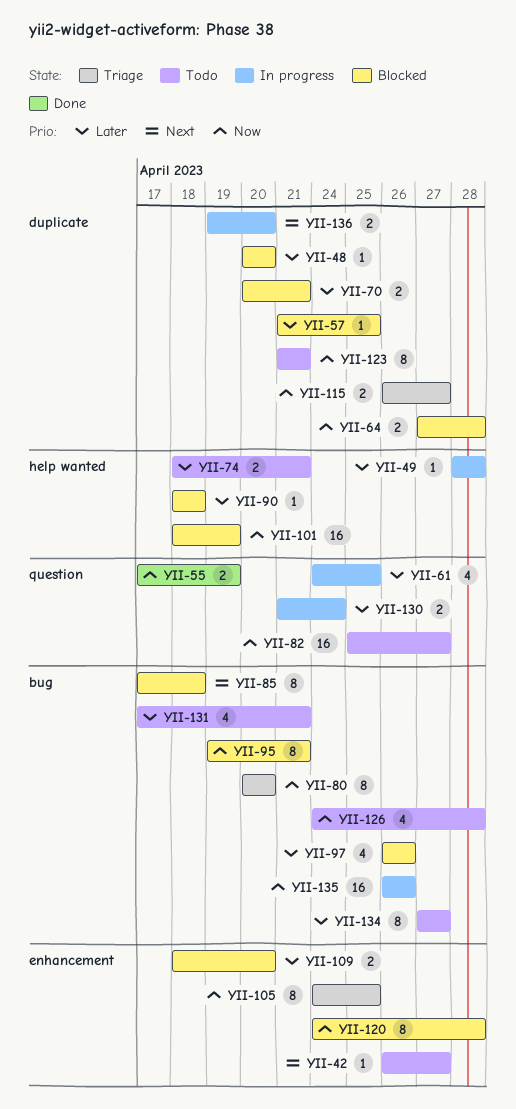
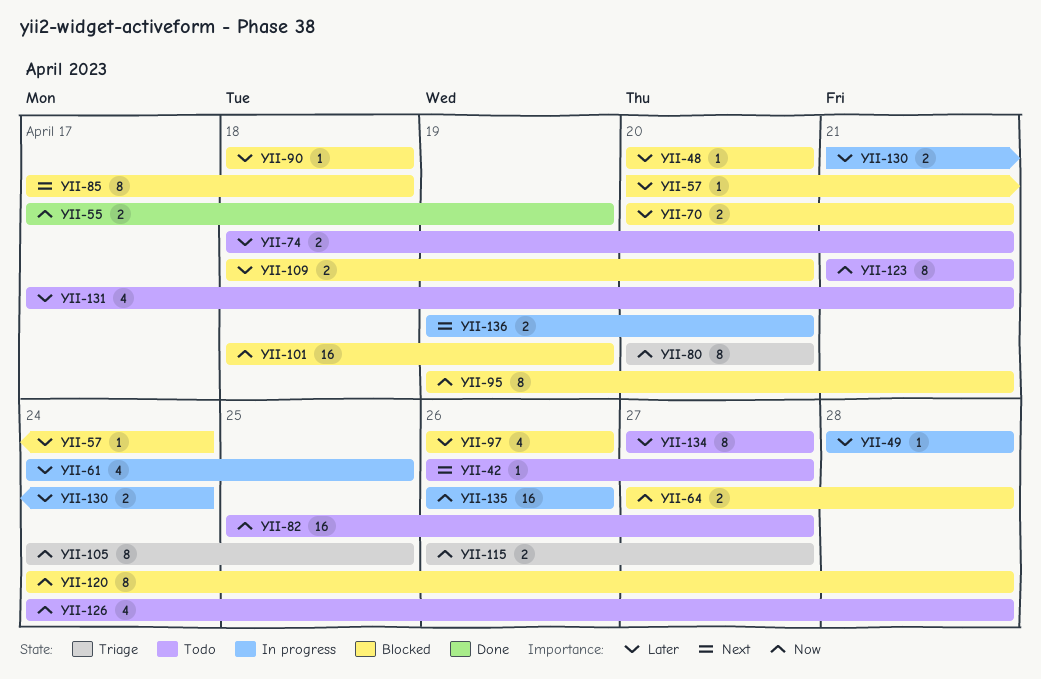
YII-57, start: Apr 21 -> Apr 20
YII-57, due: Apr 25 -> Apr 24

